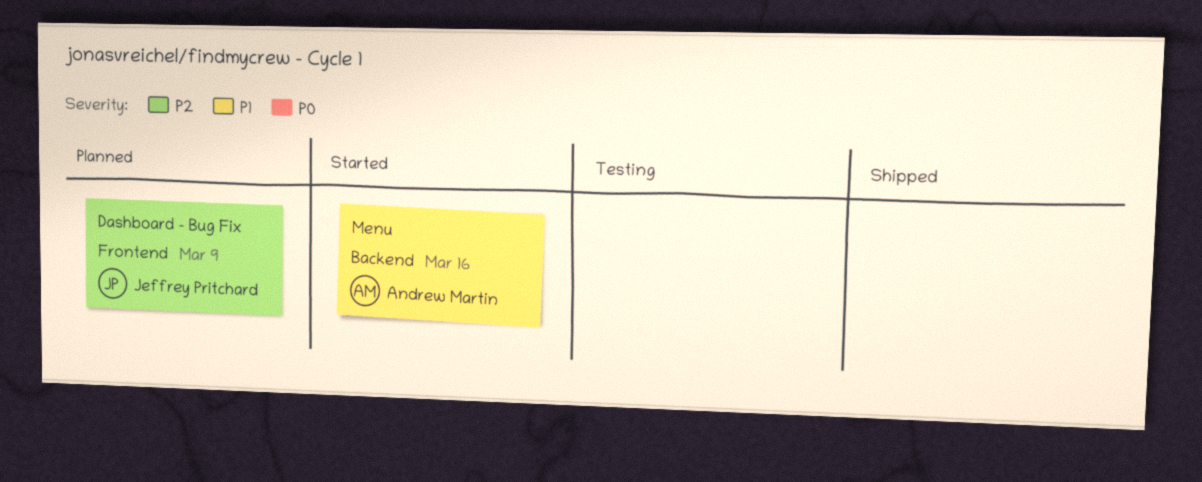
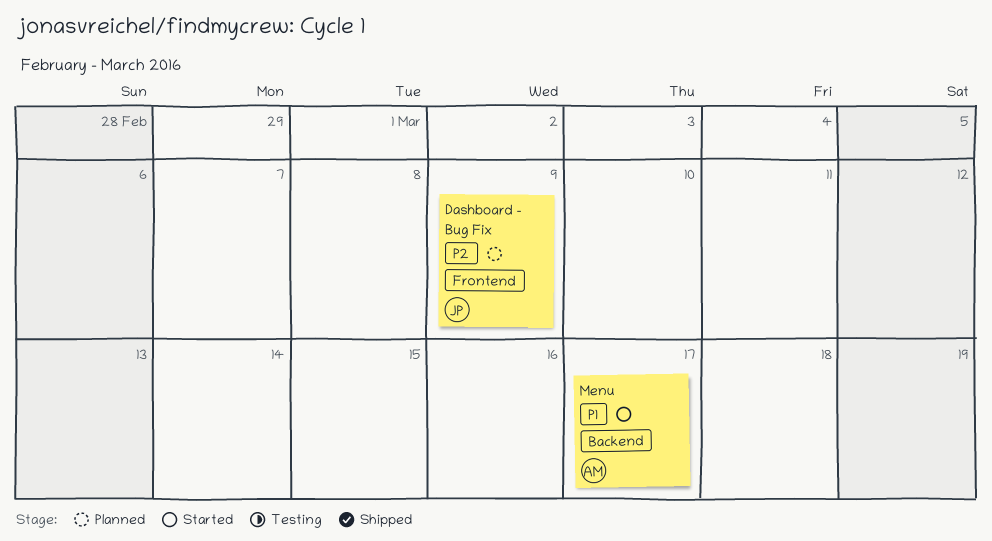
Menu, due: Mar 16 -> Mar 17

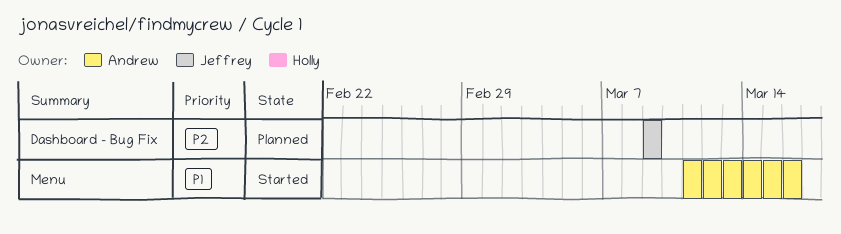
Menu, due: Mar 17 -> Mar 16

